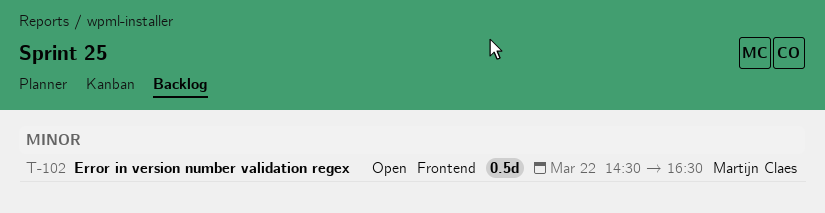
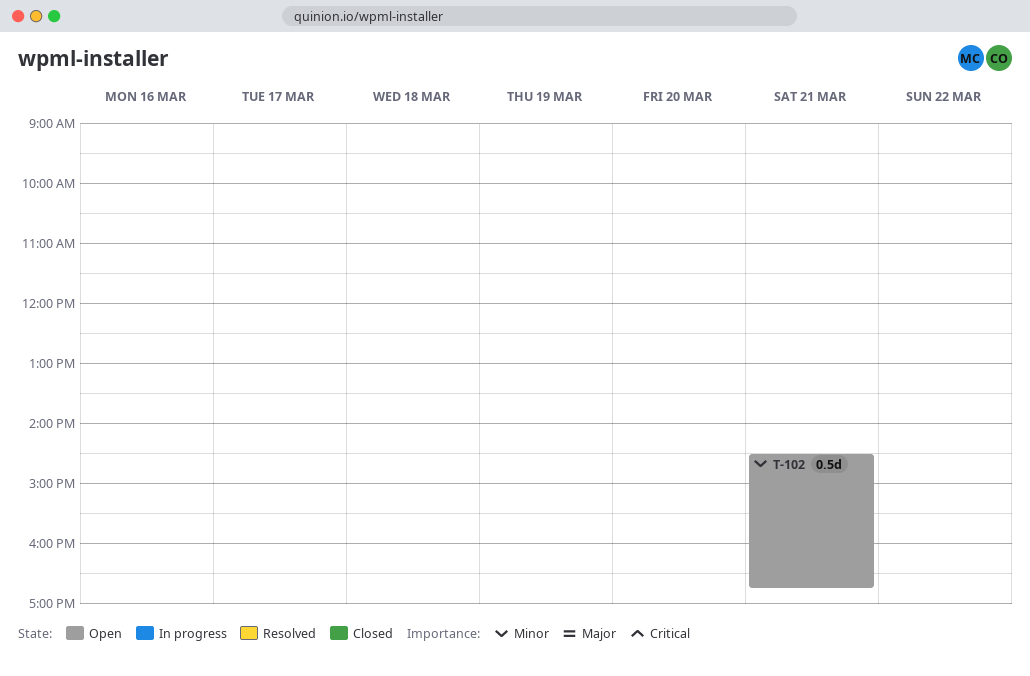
T-102, day: Mar 22 -> Mar 21
T-102, ends: 16:30 -> 16:45

